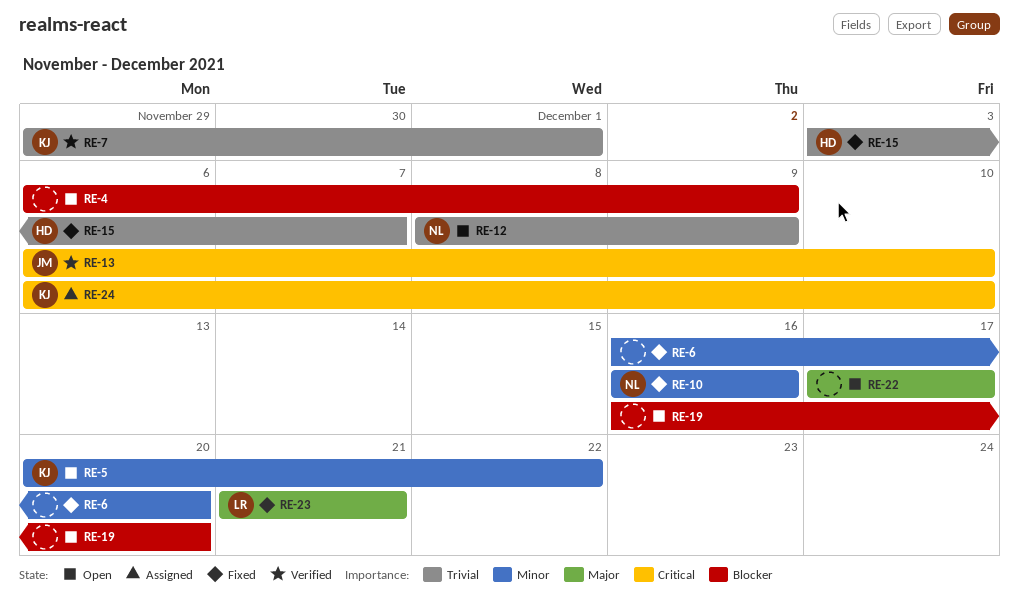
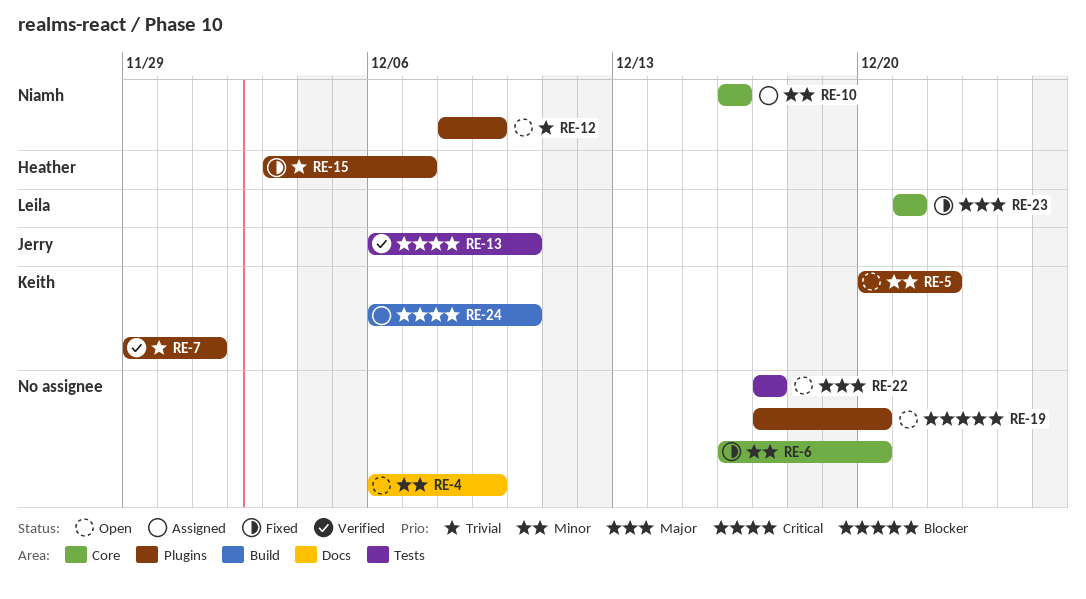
RE-4, priority: Blocker -> Minor
RE-10, status: Fixed -> Assigned
RE-19, start: Dec 16 -> Dec 17

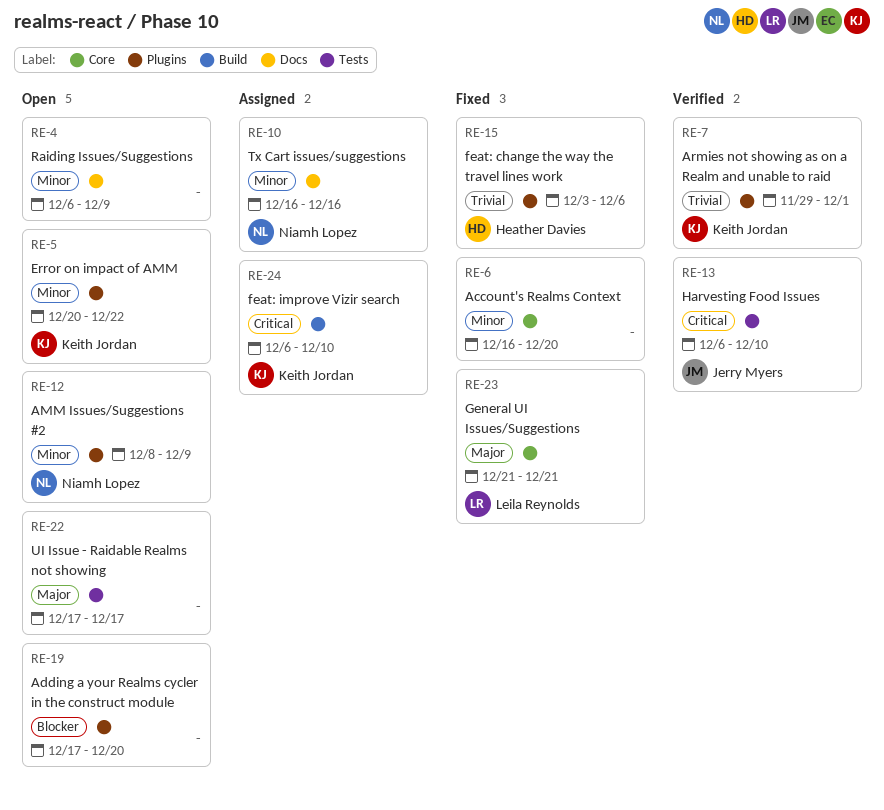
RE-10, label: Core -> Docs
RE-12, priority: Trivial -> Minor
RE-15, due: Dec 7 -> Dec 6

